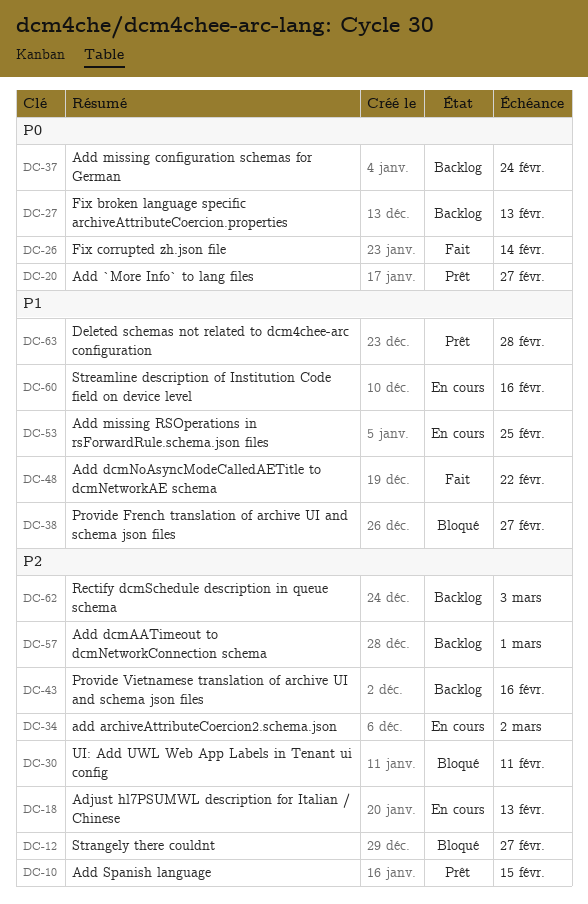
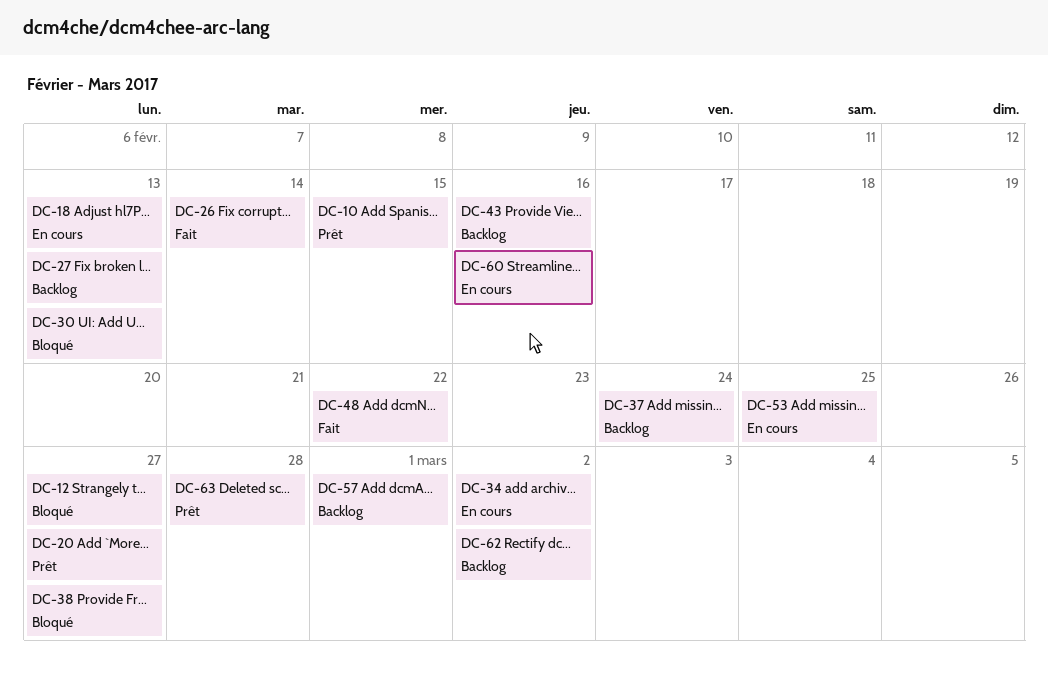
DC-30, due: Feb 11 -> Feb 13
DC-62, due: Mar 3 -> Mar 2

